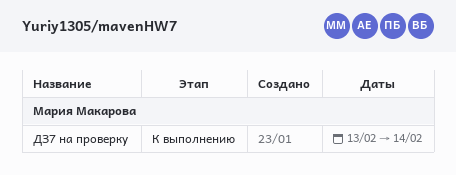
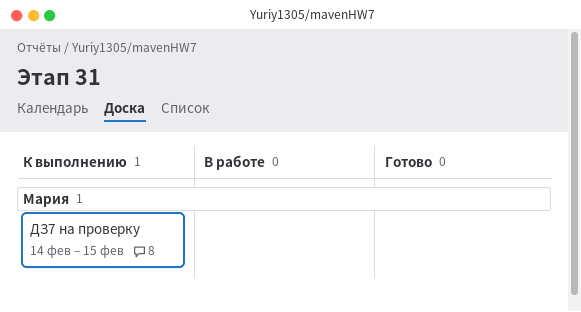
ДЗ7 на проверку, start: Feb 13 -> Feb 14
ДЗ7 на проверку, due: Feb 14 -> Feb 15

